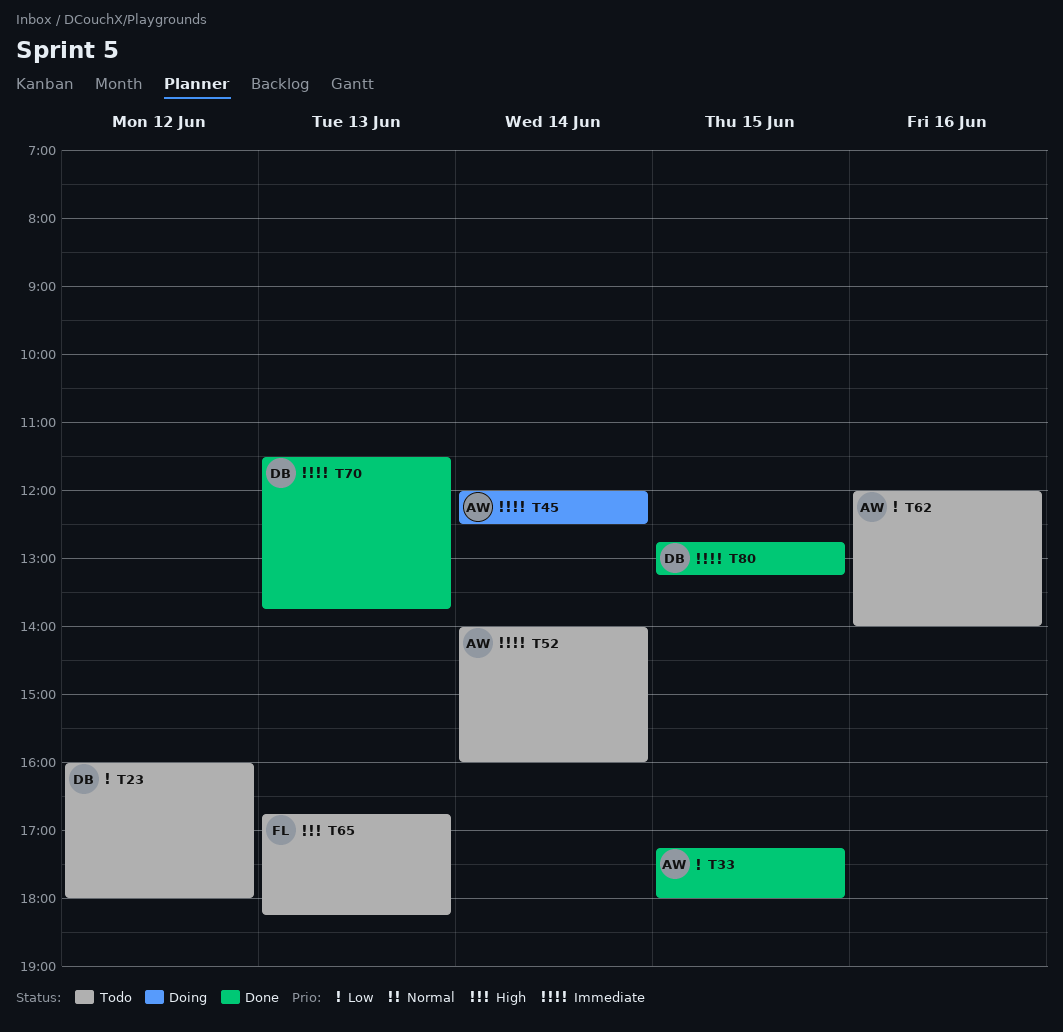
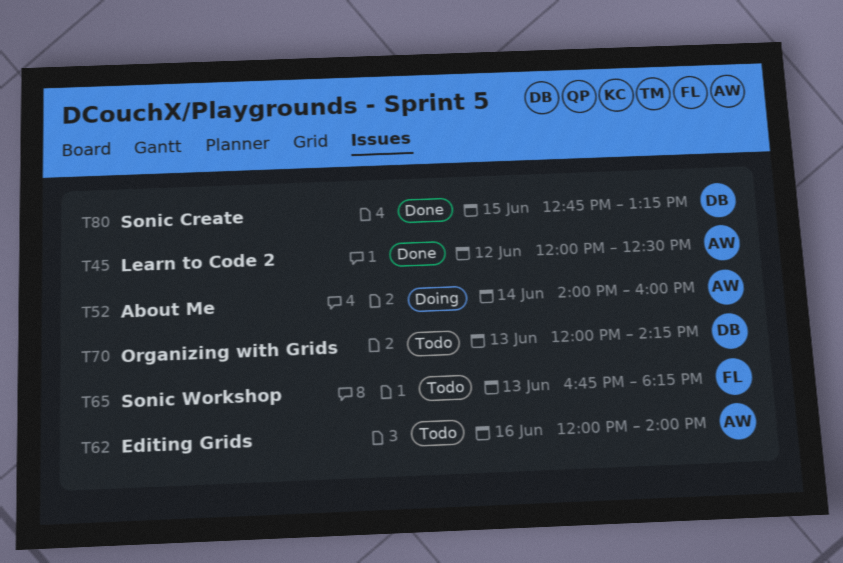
T23: present -> none
T33: present -> none
T45, status: Doing -> Done
T45, day: Jun 14 -> Jun 12
T52, status: Todo -> Doing
T70, status: Done -> Todo
T70, begins: 11:30 -> 12:00
T70, ends: 13:45 -> 14:15

